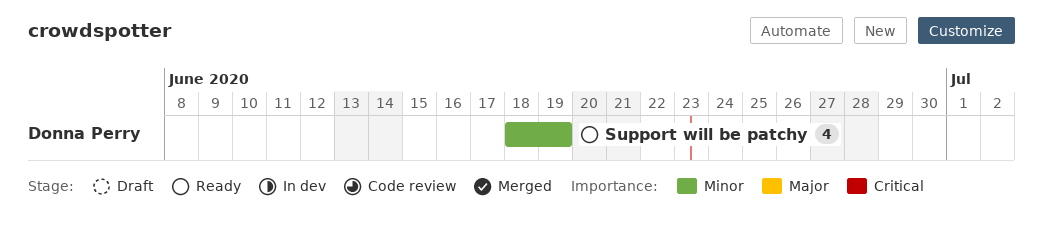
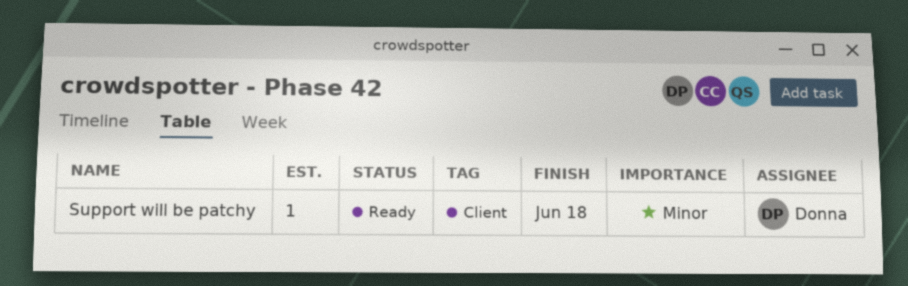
Support will be patchy, estimate: 4 -> 1
Support will be patchy, due: Jun 19 -> Jun 18

